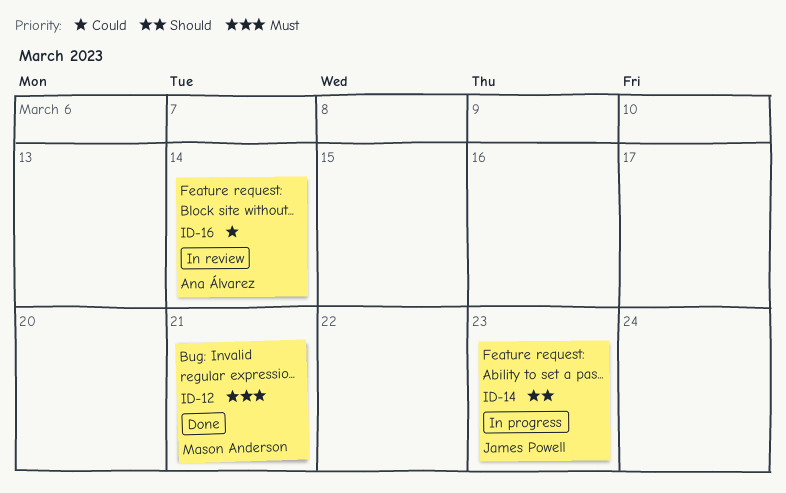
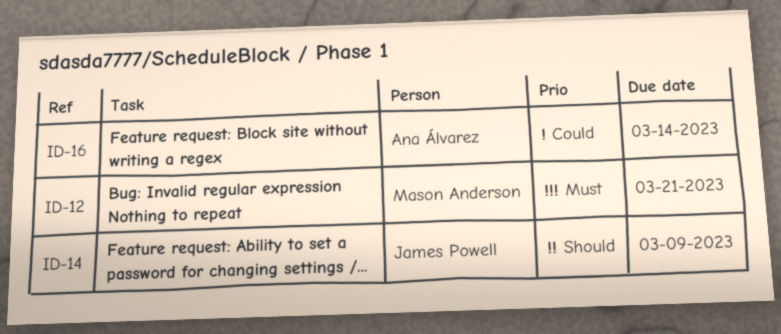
ID-14, due: Mar 23 -> Mar 9

